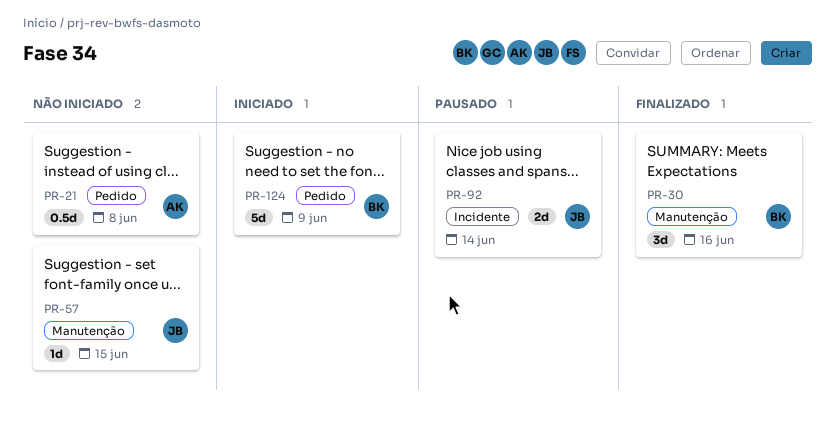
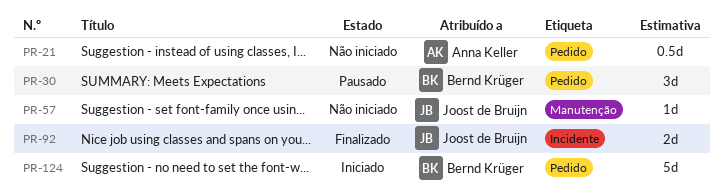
PR-30, status: Finalizado -> Pausado
PR-30, label: Manutenção -> Pedido
PR-92, status: Pausado -> Finalizado

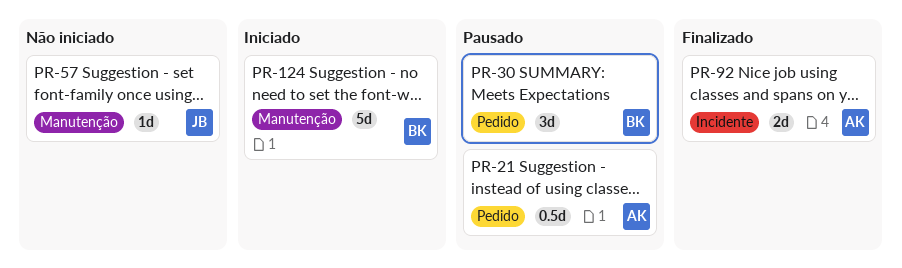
PR-21, status: Não iniciado -> Pausado
PR-92, owner: Joost de Bruijn -> Anna Keller
PR-124, label: Pedido -> Manutenção

